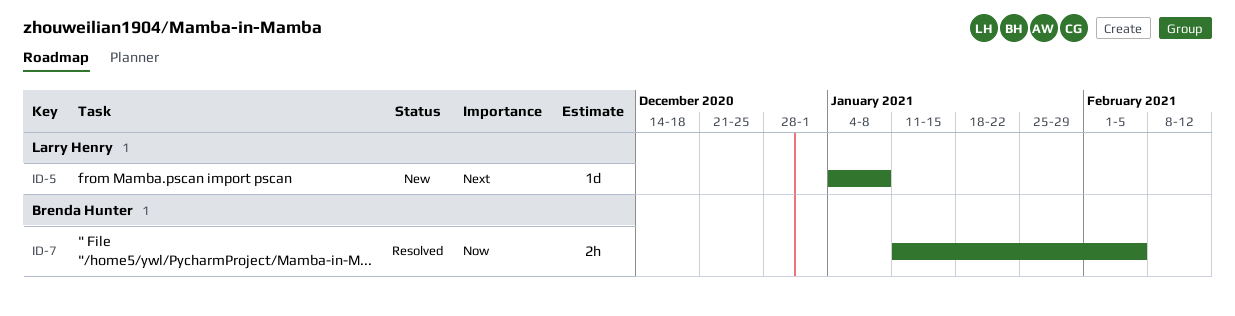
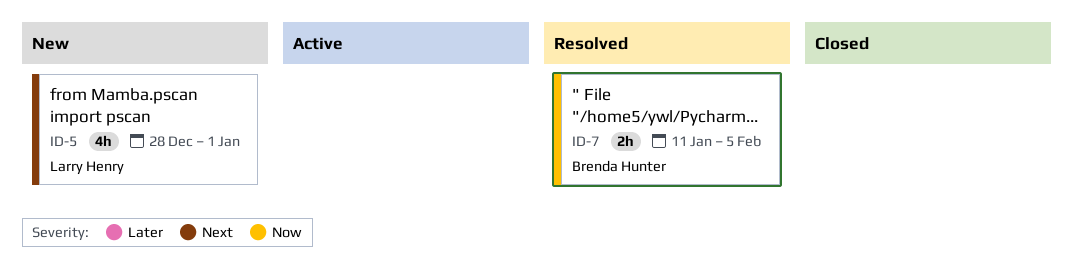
ID-5, estimate: 1d -> 4h
ID-5, start: Jan 4 -> Dec 28
ID-5, due: Jan 8 -> Jan 1

